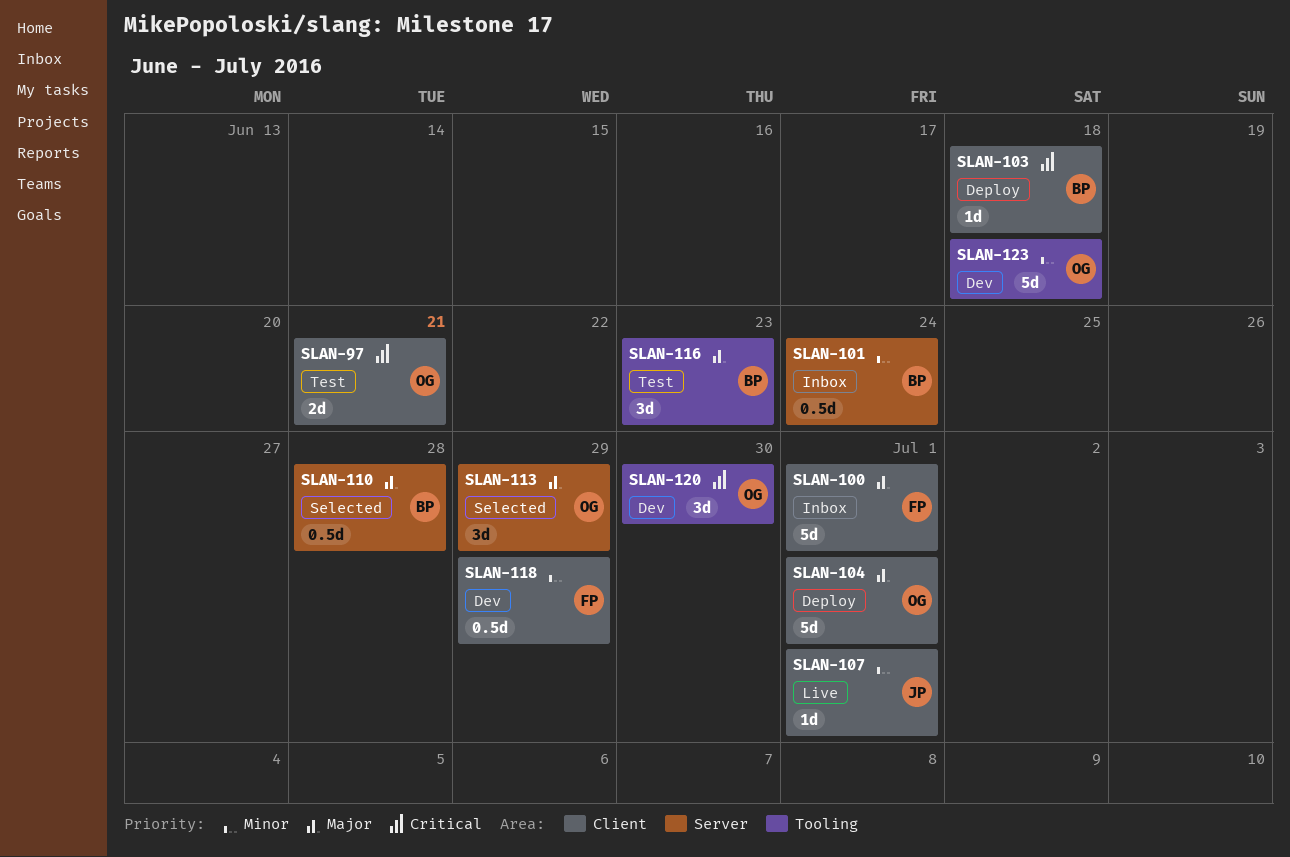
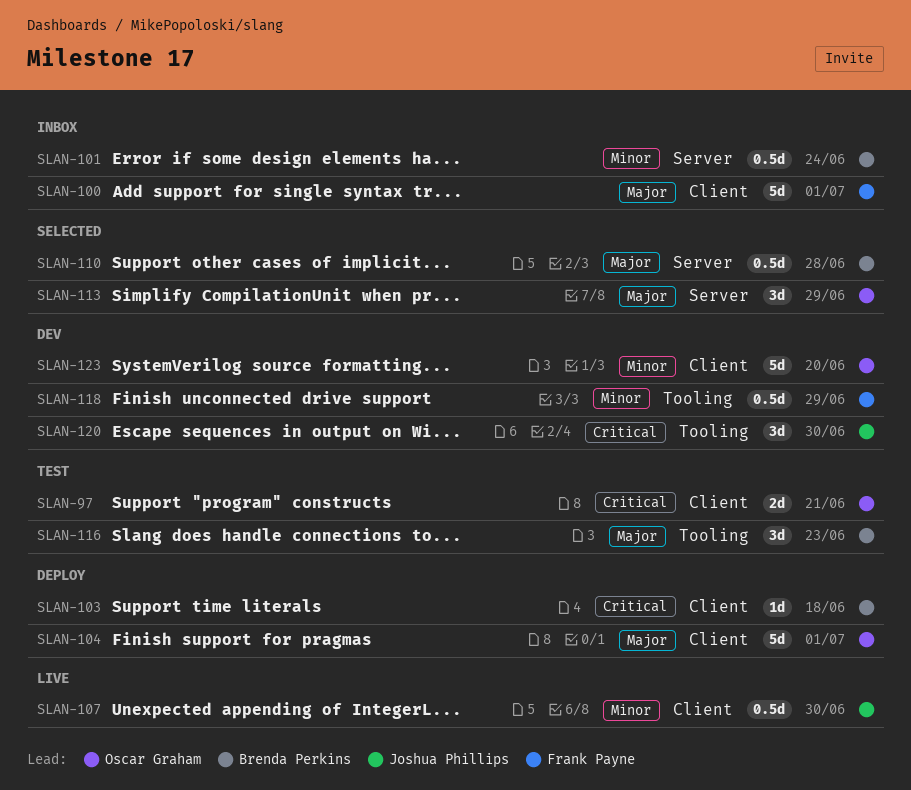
SLAN-107, estimate: 1d -> 0.5d
SLAN-107, due: Jul 1 -> Jun 30
SLAN-118, label: Client -> Tooling
SLAN-120, owner: Oscar Graham -> Joshua Phillips
SLAN-123, label: Tooling -> Client
SLAN-123, due: Jun 18 -> Jun 20

